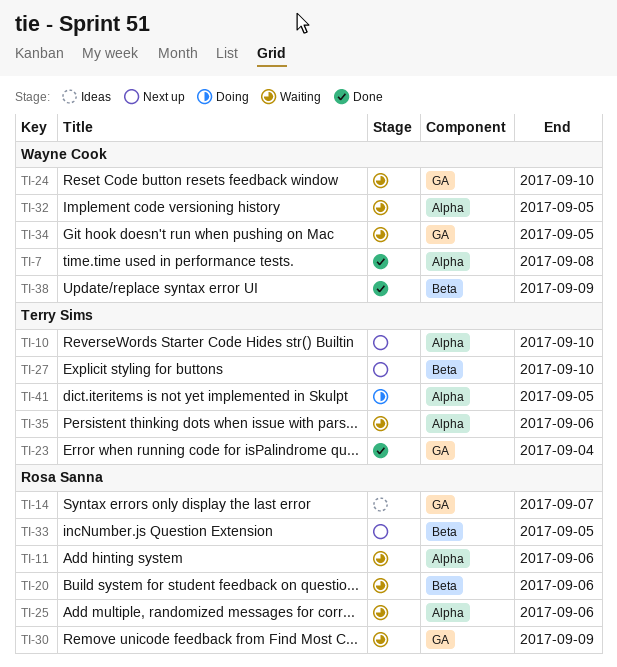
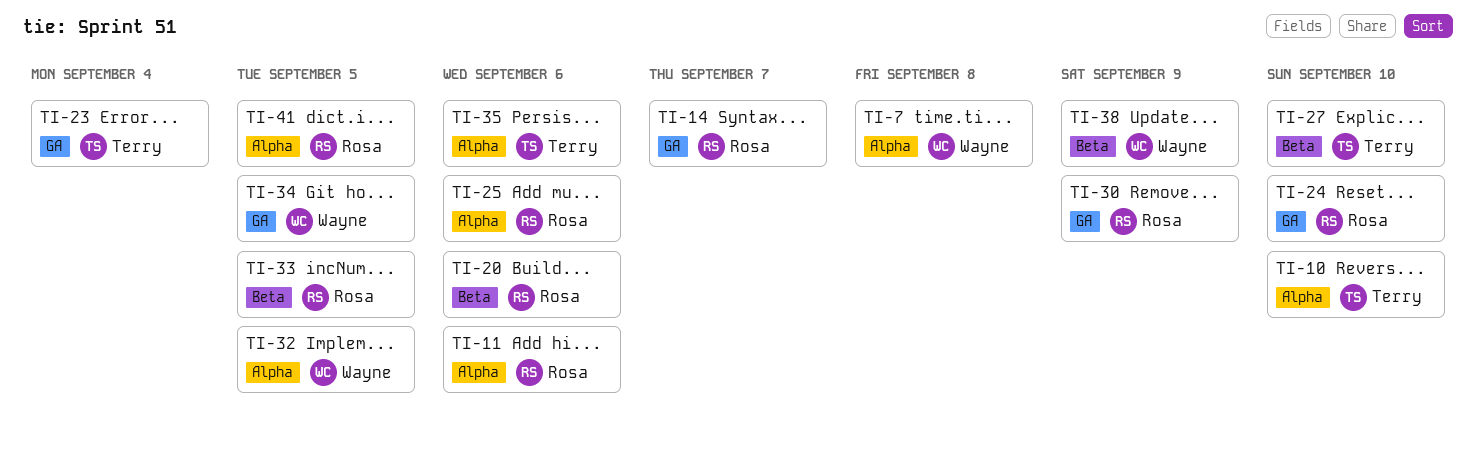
TI-24, owner: Wayne Cook -> Rosa Sanna
TI-41, owner: Terry Sims -> Rosa Sanna

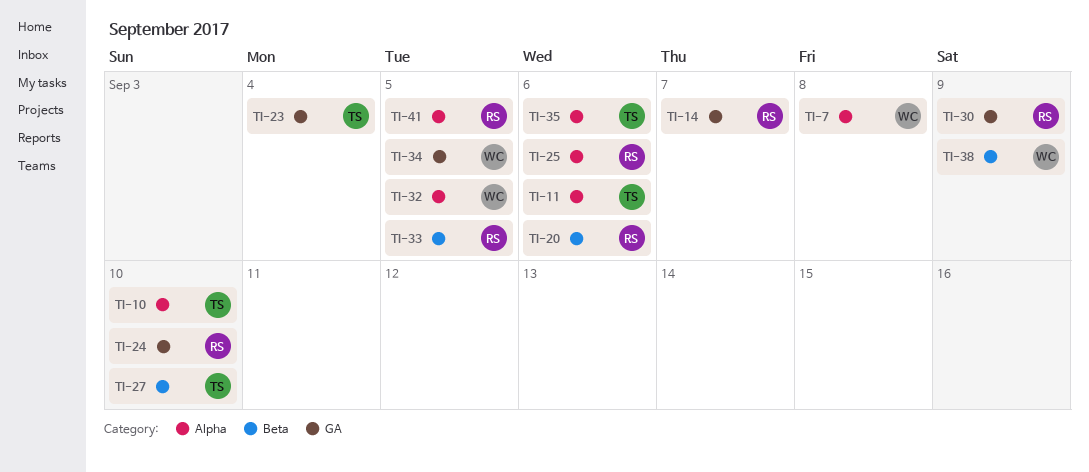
TI-11, owner: Rosa -> Terry

